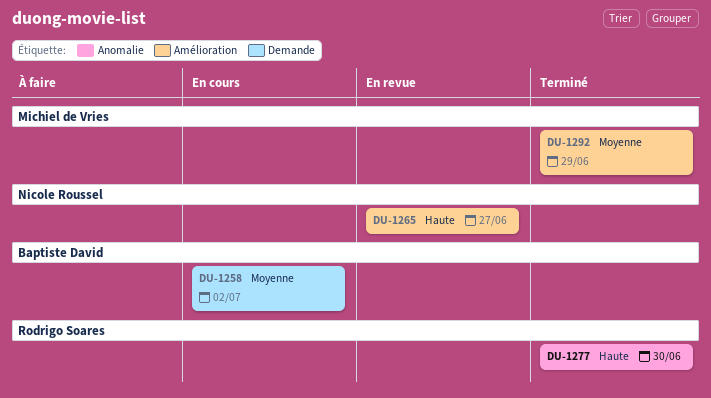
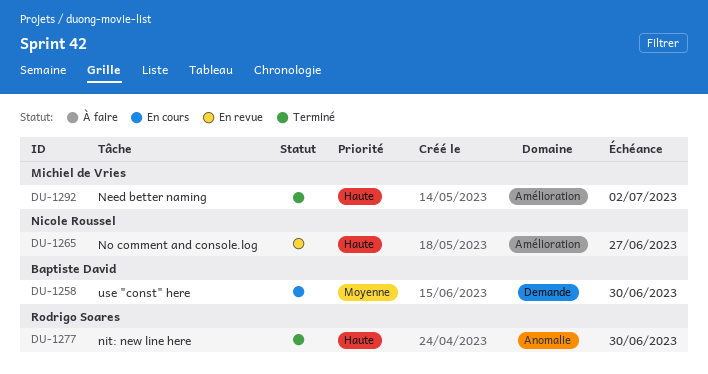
DU-1258, due: Jul 2 -> Jun 30
DU-1292, priority: Moyenne -> Haute
DU-1292, due: Jun 29 -> Jul 2

